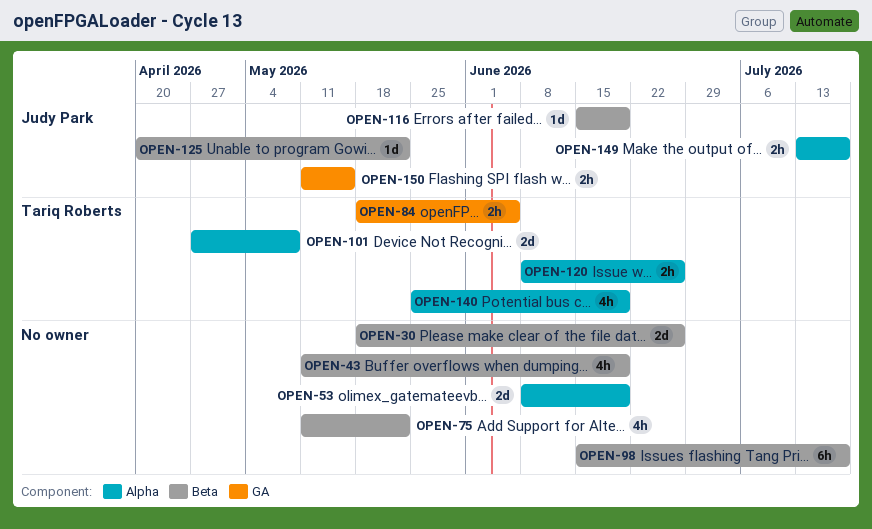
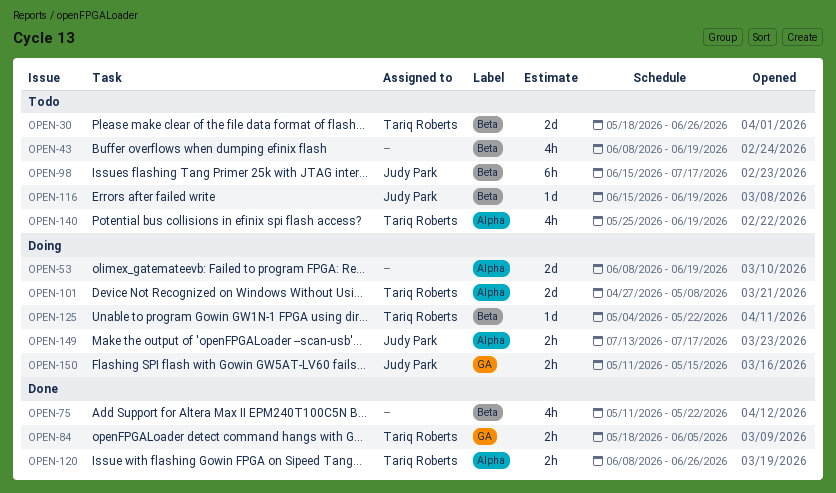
OPEN-30, owner: none -> Tariq Roberts
OPEN-43, start: May 11 -> Jun 8
OPEN-98, owner: none -> Judy Park
OPEN-125, owner: Judy Park -> Tariq Roberts
OPEN-125, start: Apr 20 -> May 4

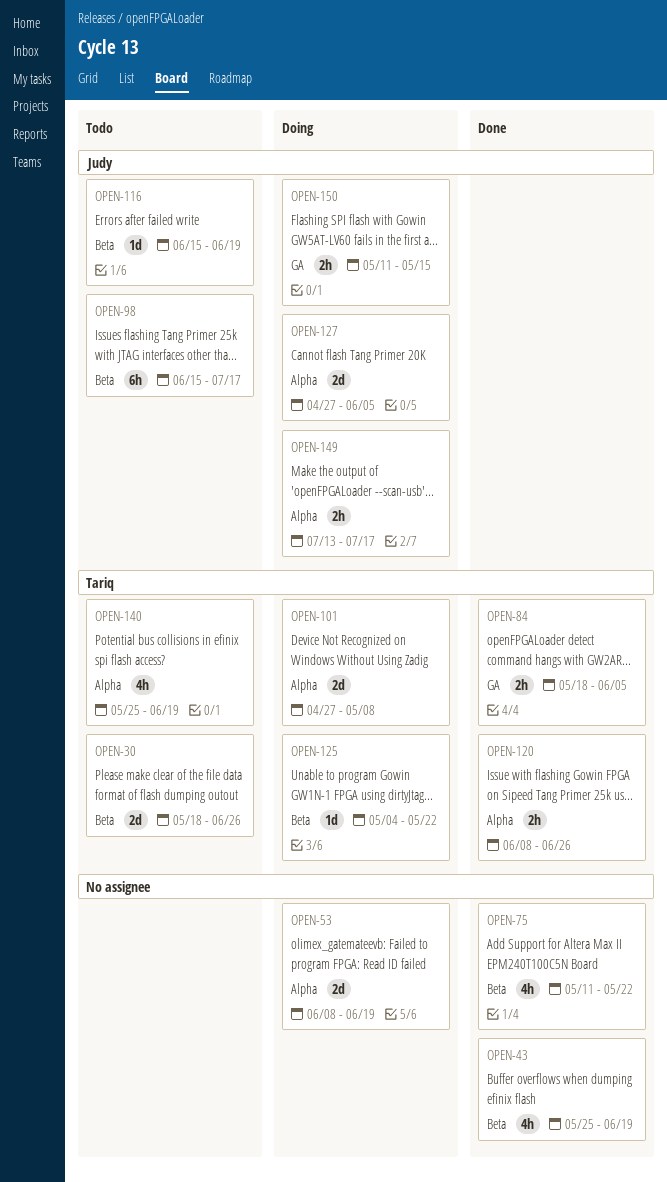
OPEN-43, status: Todo -> Done
OPEN-43, start: Jun 8 -> May 25
OPEN-127: none -> present

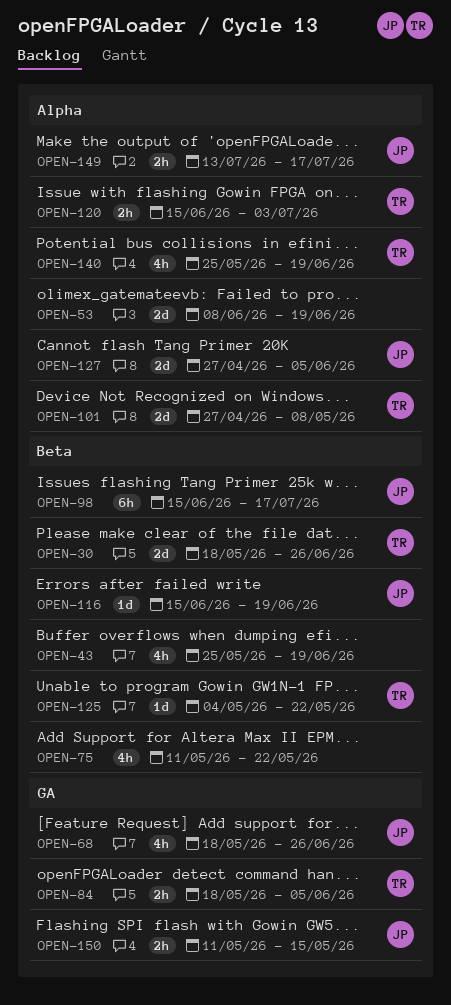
OPEN-68: none -> present
OPEN-120, start: Jun 8 -> Jun 15
OPEN-120, due: Jun 26 -> Jul 3

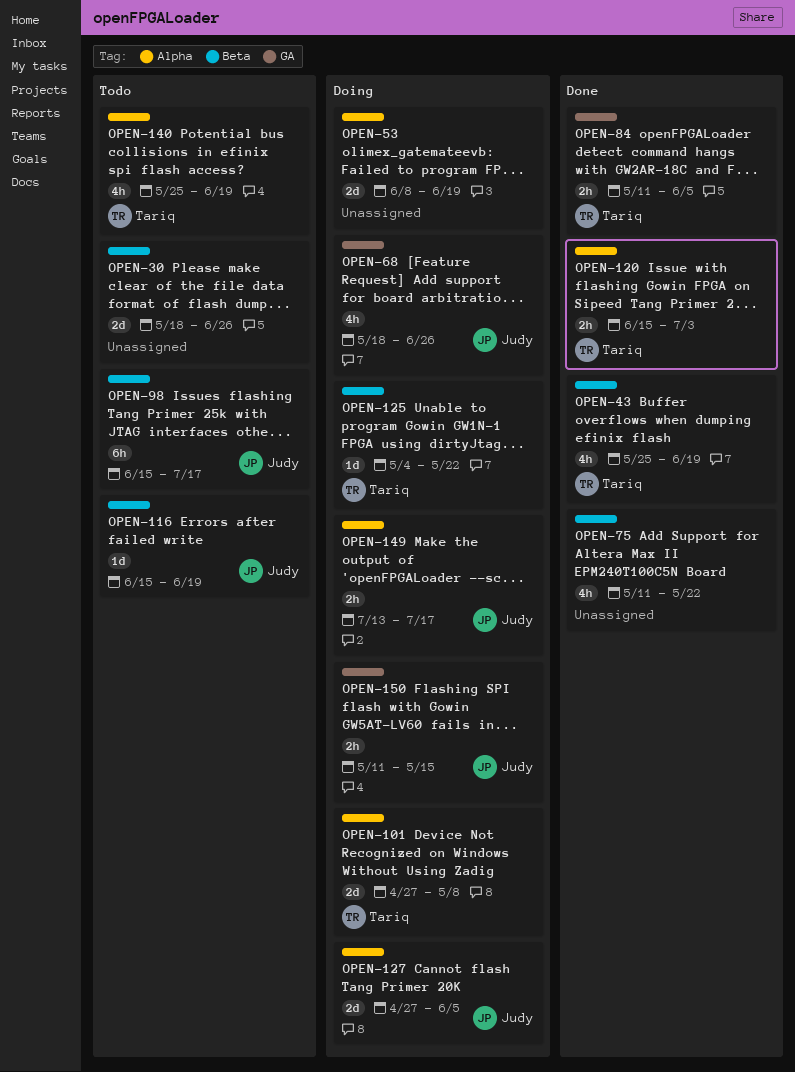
OPEN-30, owner: Tariq -> none
OPEN-43, owner: none -> Tariq
OPEN-84, start: May 18 -> May 11

